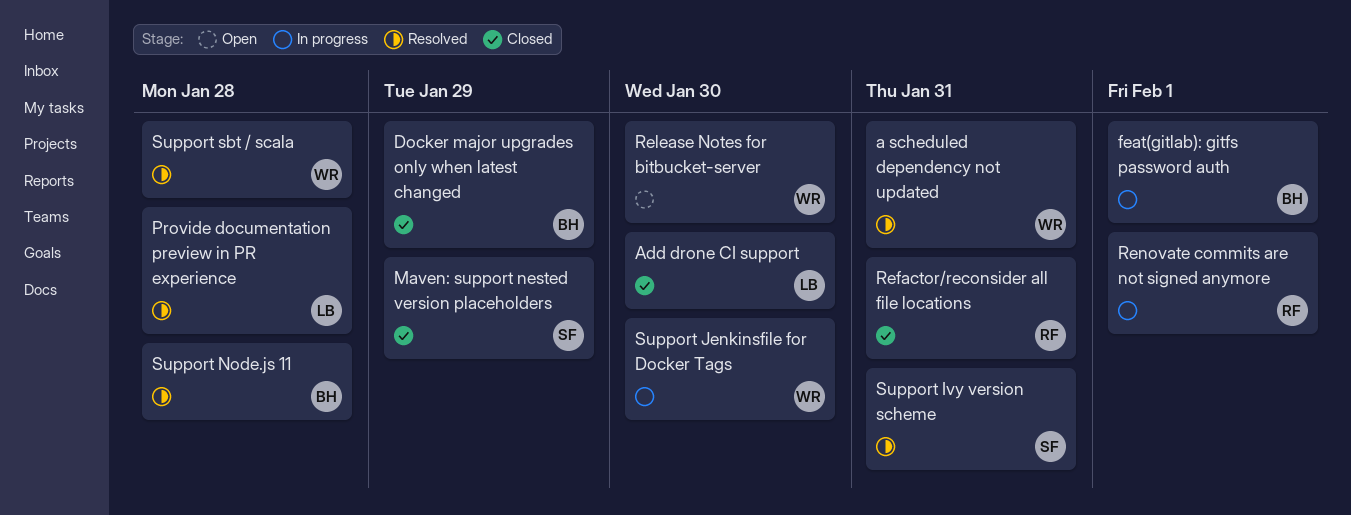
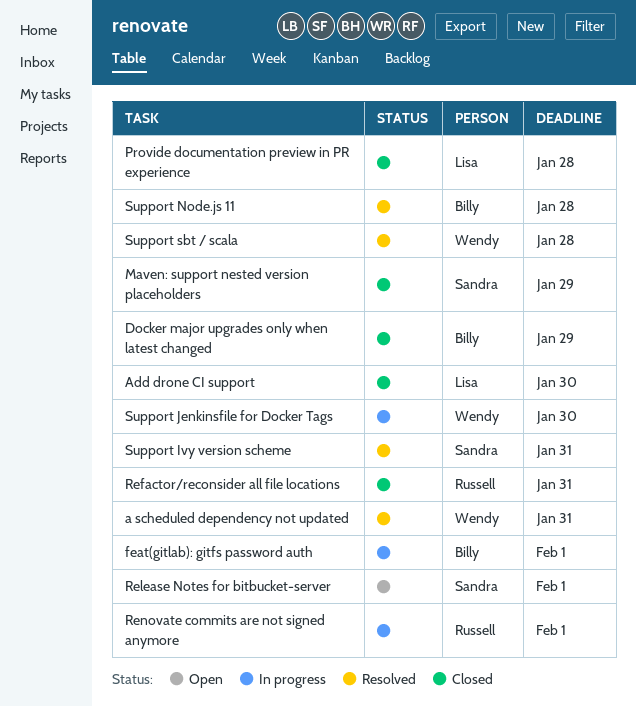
Provide documentation preview in PR experience, status: Resolved -> Closed
Release Notes for bitbucket-server, owner: Wendy -> Sandra
Release Notes for bitbucket-server, due: Jan 30 -> Feb 1

